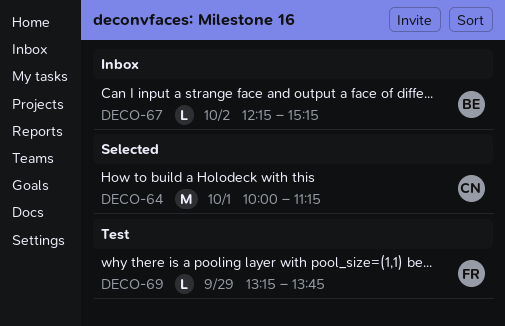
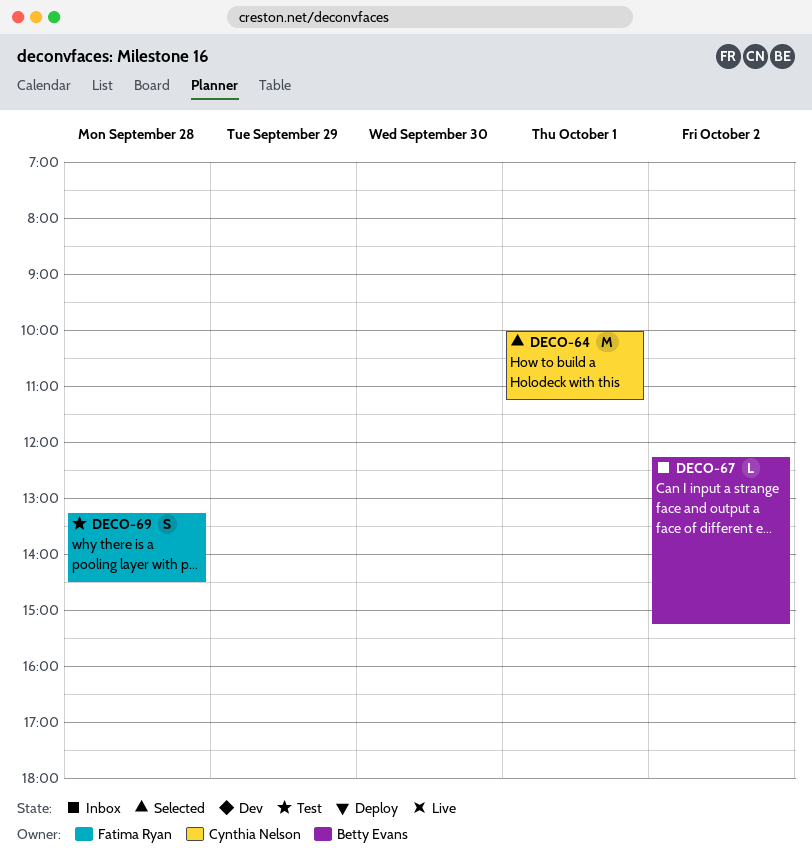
DECO-69, estimate: L -> S
DECO-69, day: Sep 29 -> Sep 28
DECO-69, ends: 13:45 -> 14:30

